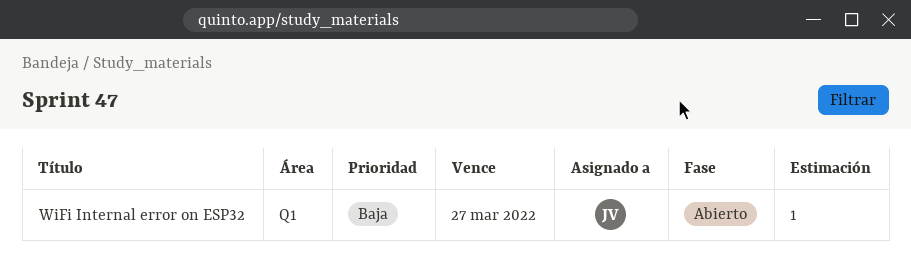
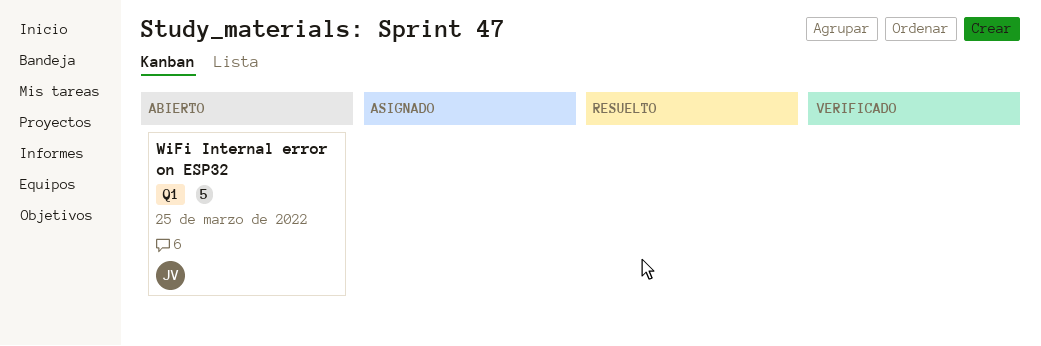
WiFi Internal error on ESP32, estimate: 1 -> 5
WiFi Internal error on ESP32, due: Mar 27 -> Mar 25

